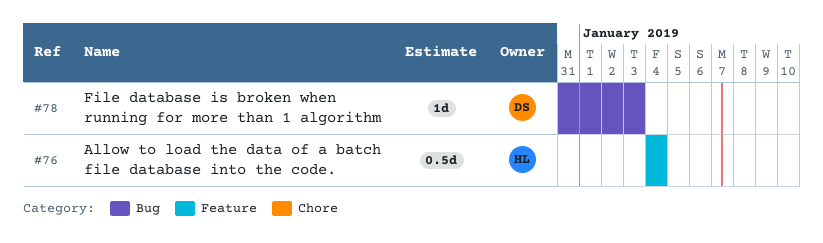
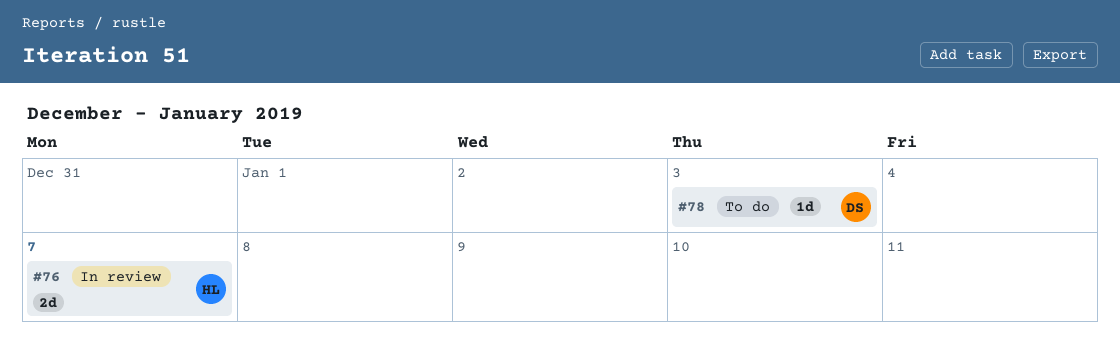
#76, estimate: 0.5d -> 2d
#76, due: Jan 4 -> Jan 7

